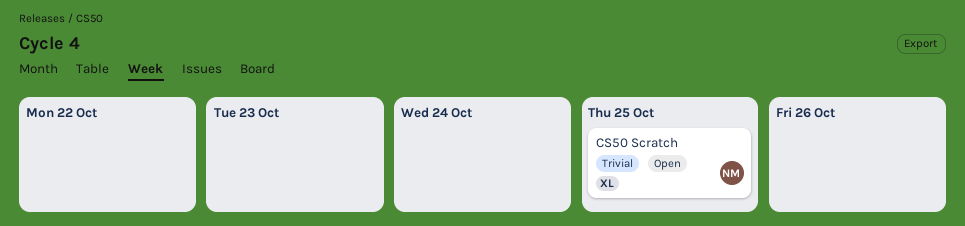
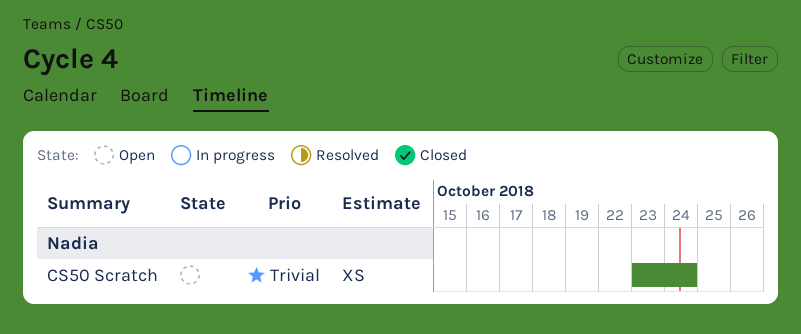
CS50 Scratch, estimate: XL -> XS
CS50 Scratch, due: Oct 25 -> Oct 24

